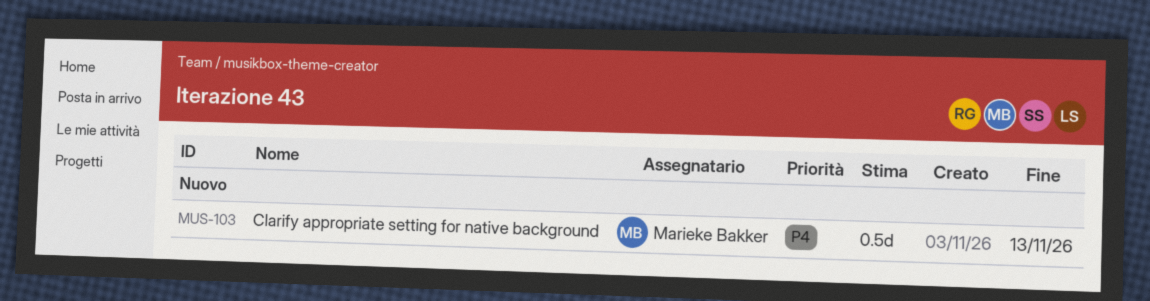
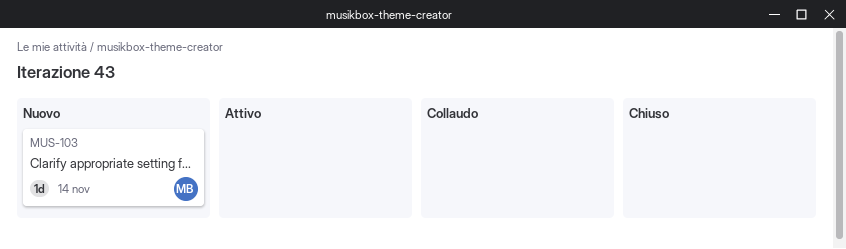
MUS-103, estimate: 0.5d -> 1d
MUS-103, due: Nov 13 -> Nov 14

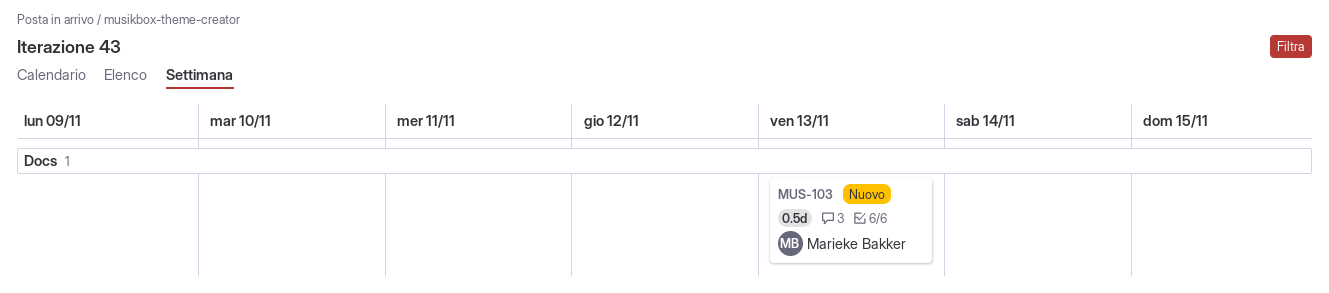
MUS-103, estimate: 1d -> 0.5d
MUS-103, due: Nov 14 -> Nov 13

